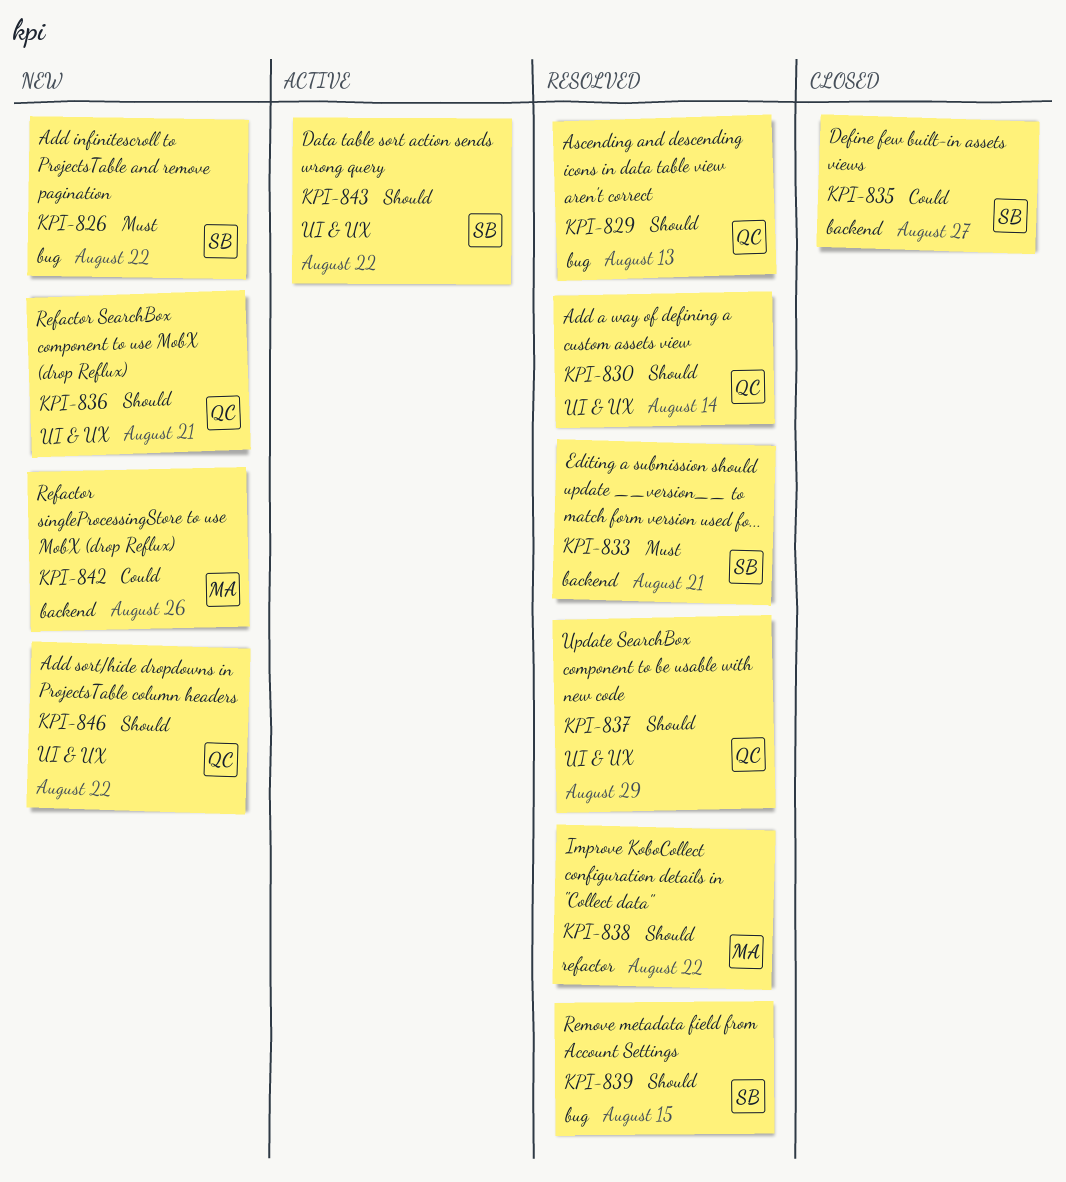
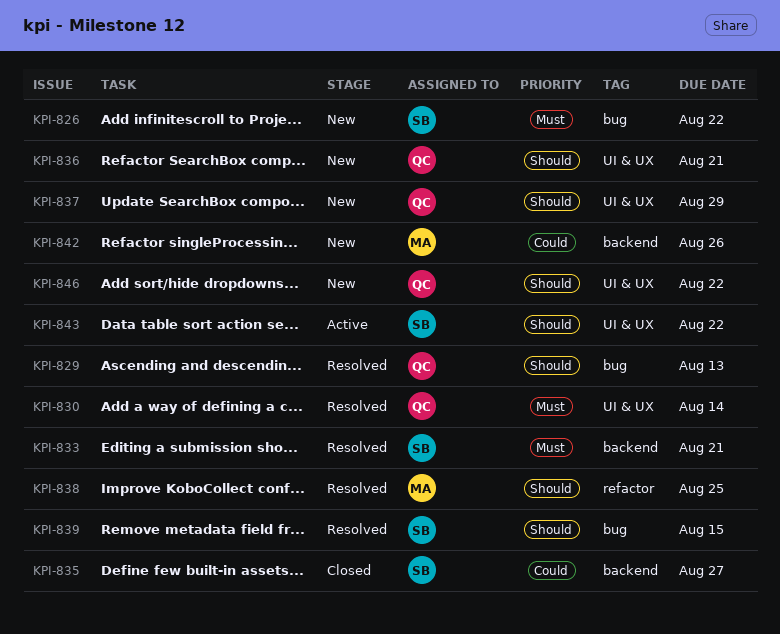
KPI-830, priority: Should -> Must
KPI-837, status: Resolved -> New
KPI-838, due: Aug 22 -> Aug 25

